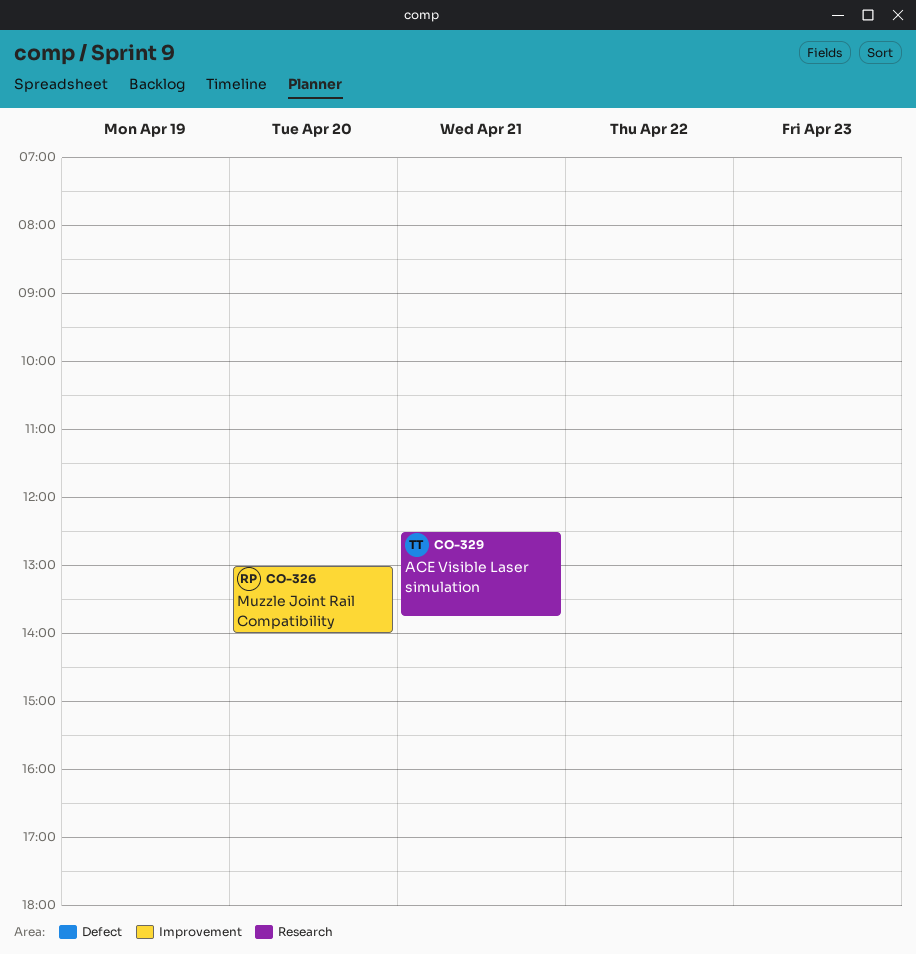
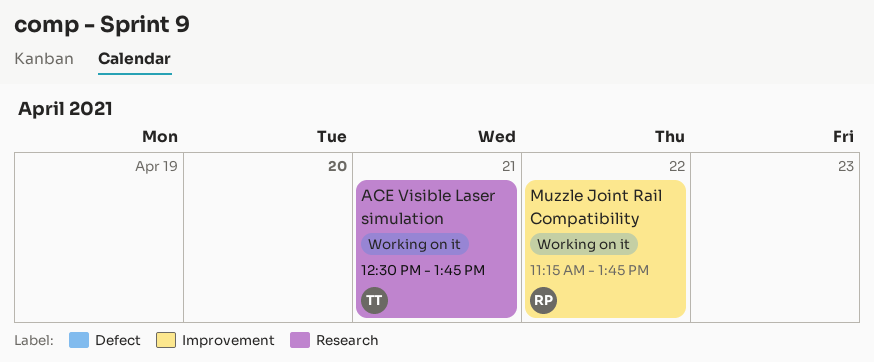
Muzzle Joint Rail Compatibility, day: Apr 20 -> Apr 22
Muzzle Joint Rail Compatibility, begins: 13:00 -> 11:15
Muzzle Joint Rail Compatibility, ends: 14:00 -> 13:45

